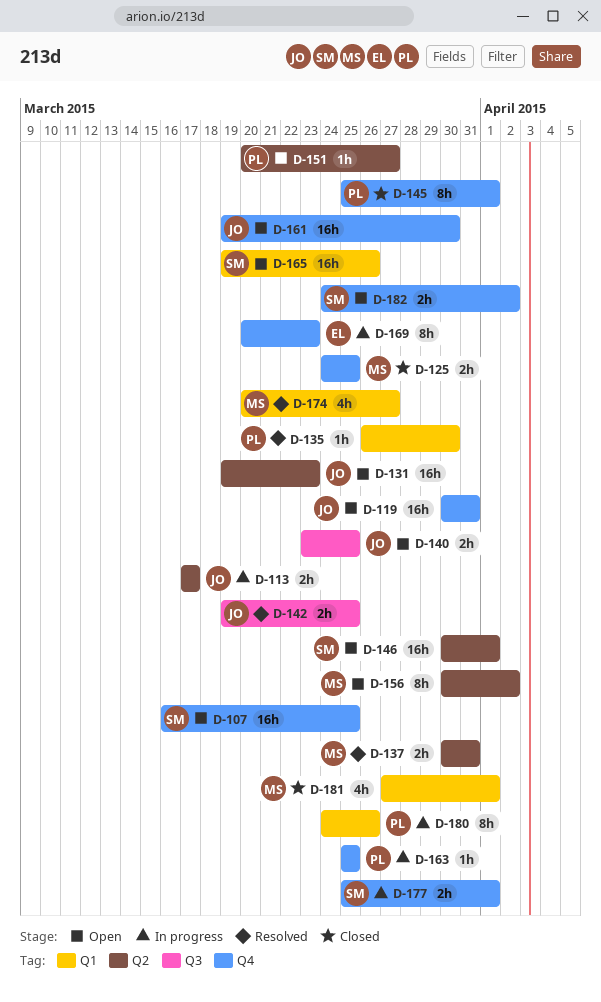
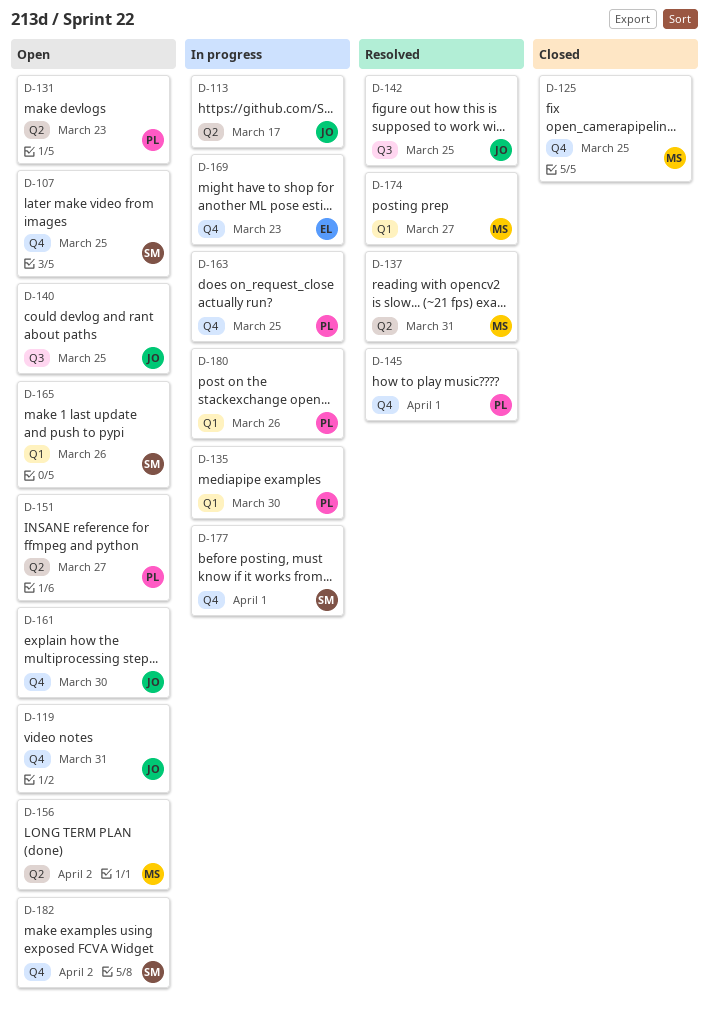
D-131, owner: JO -> PL
D-135, status: Resolved -> In progress
D-145, status: Closed -> Resolved
D-146: present -> none
D-181: present -> none

